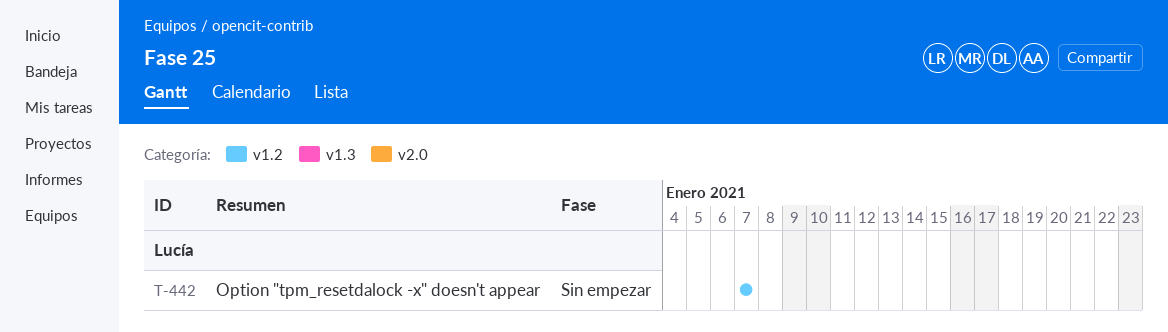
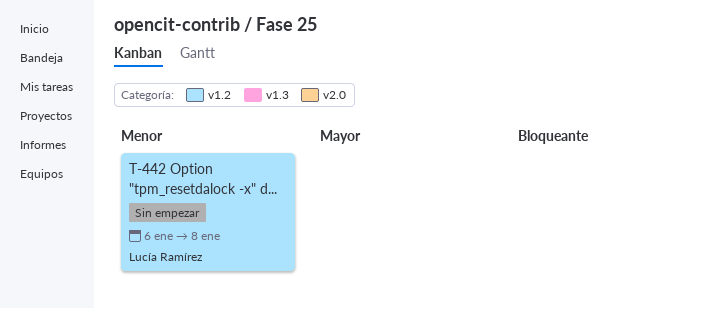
T-442, start: Jan 7 -> Jan 6
T-442, due: Jan 7 -> Jan 8

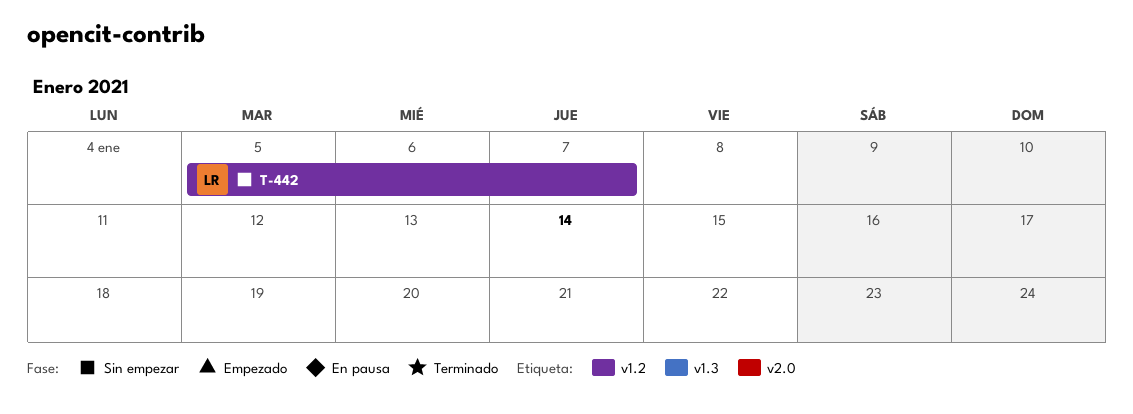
T-442, start: Jan 6 -> Jan 5
T-442, due: Jan 8 -> Jan 7

